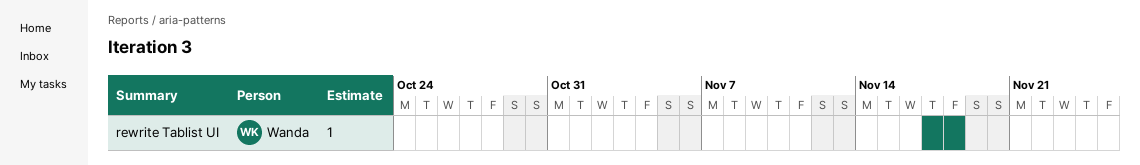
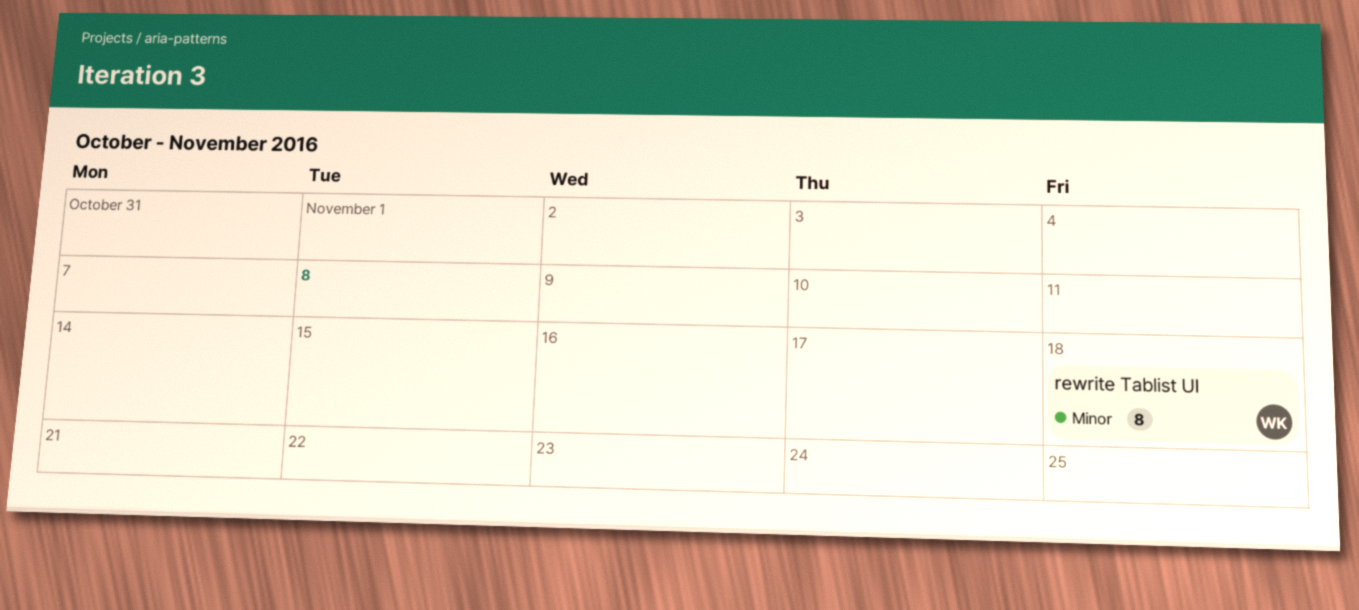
rewrite Tablist UI, estimate: 1 -> 8

